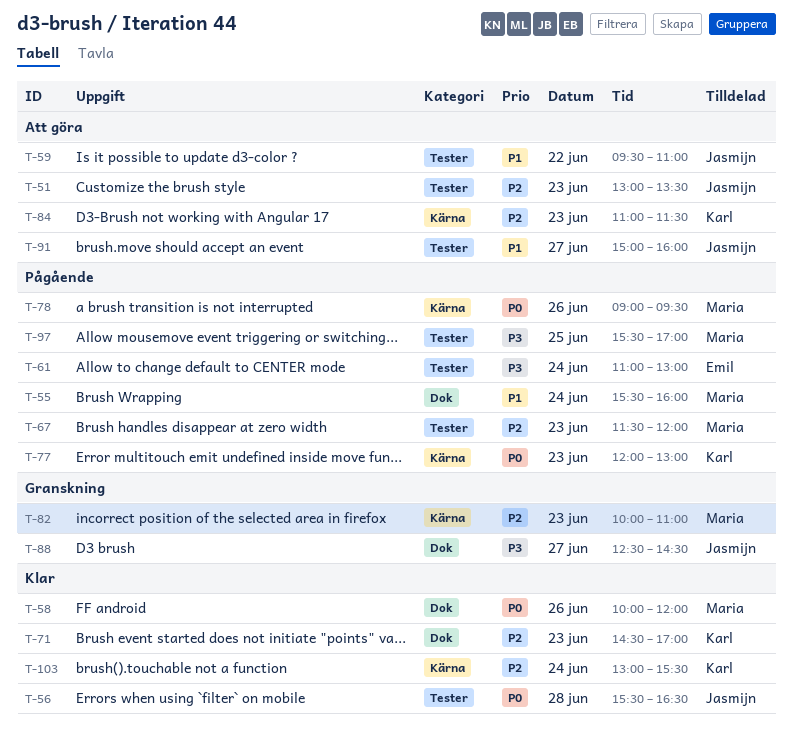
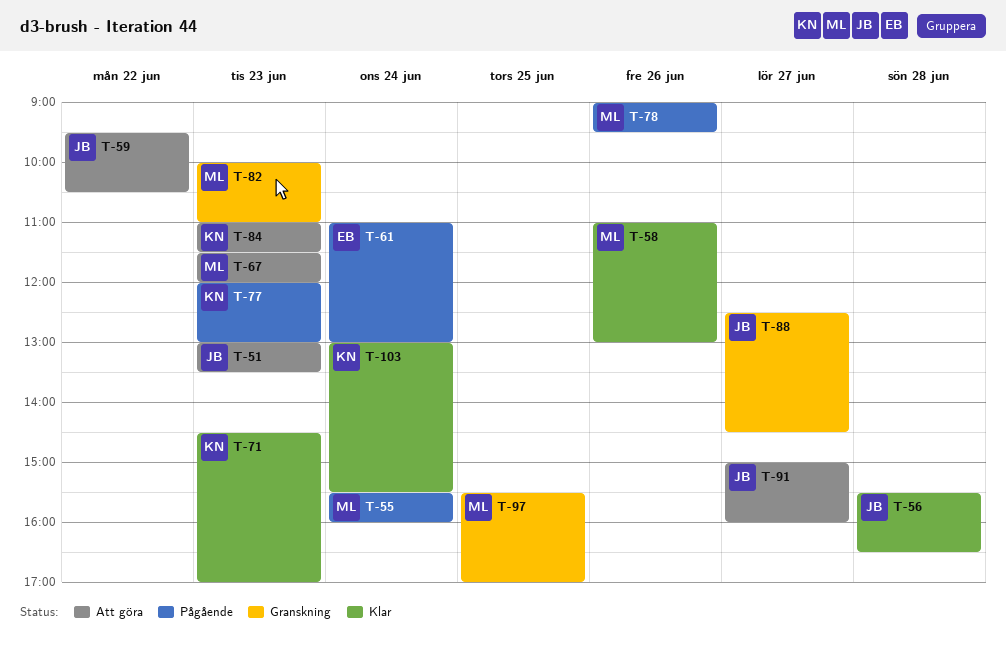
T-58, begins: 10:00 -> 11:00
T-58, ends: 12:00 -> 13:00
T-59, ends: 11:00 -> 10:30
T-67, status: Pågående -> Att göra
T-97, status: Pågående -> Granskning

